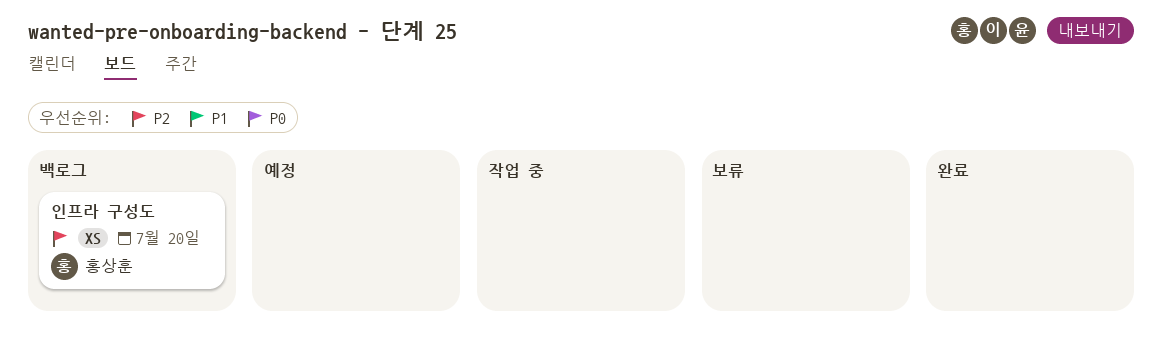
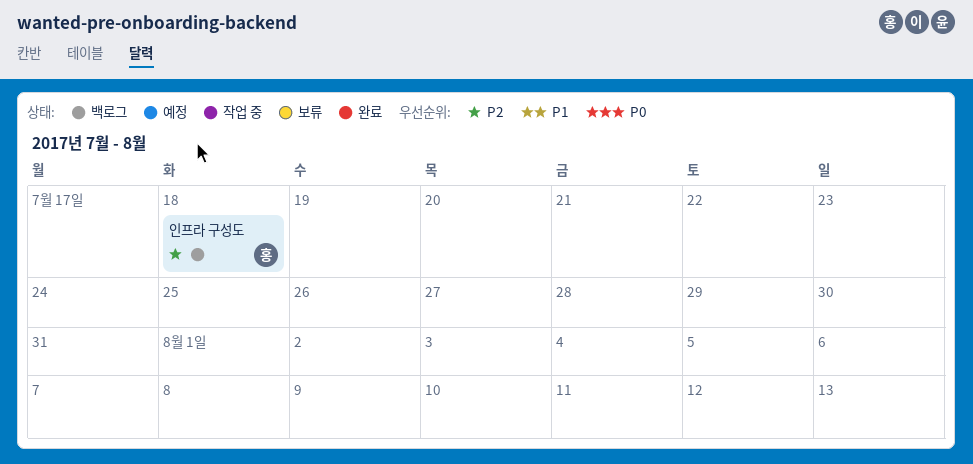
인프라 구성도, due: Jul 20 -> Jul 18

